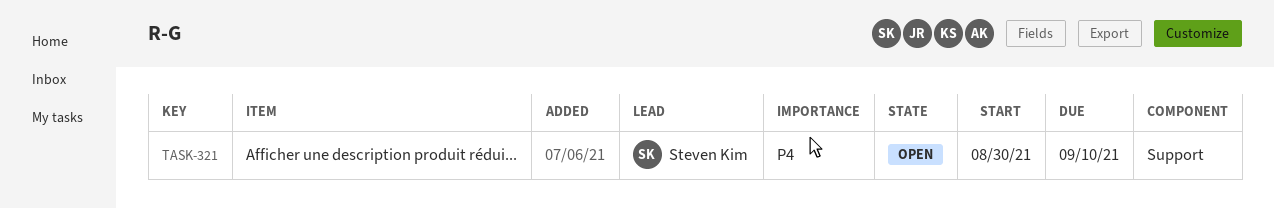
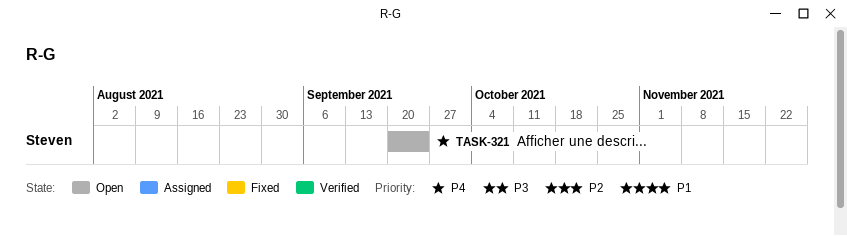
TASK-321, start: Aug 30 -> Sep 20
TASK-321, due: Sep 10 -> Sep 24

